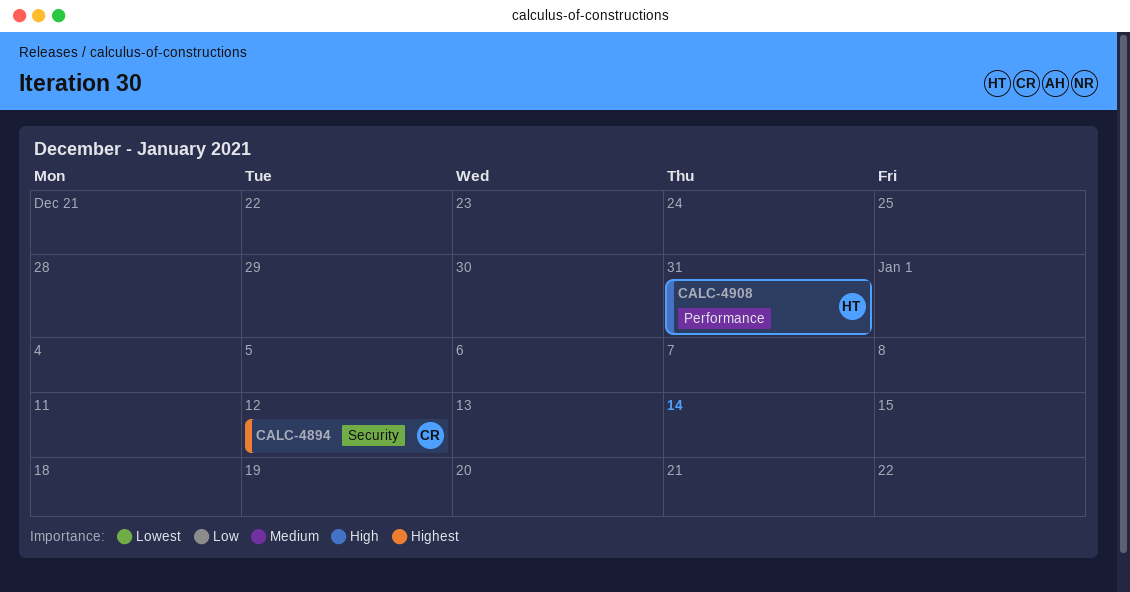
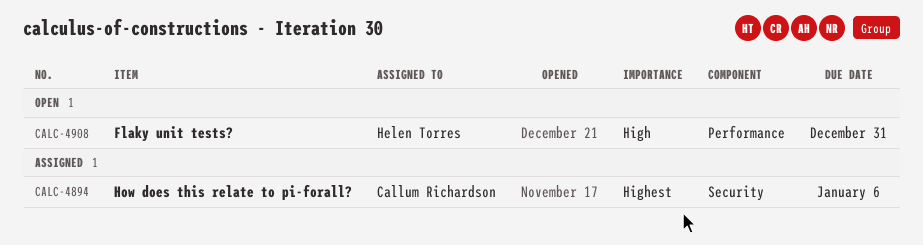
CALC-4894, due: Jan 12 -> Jan 6

